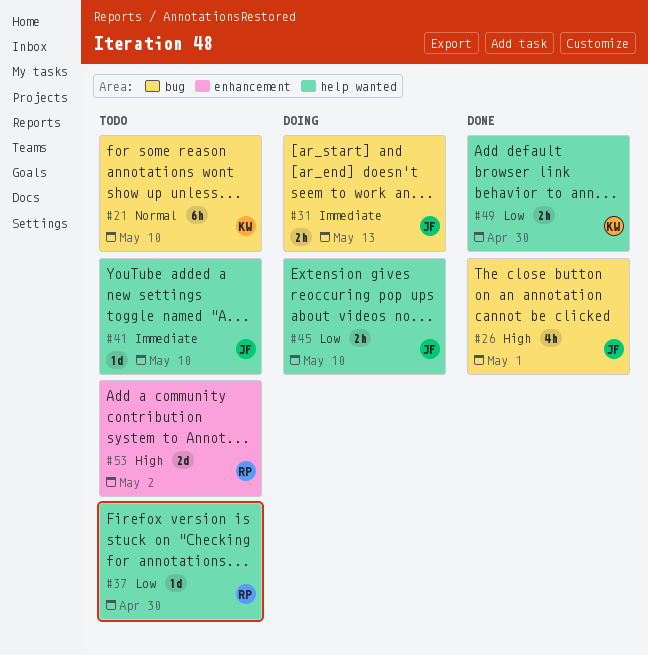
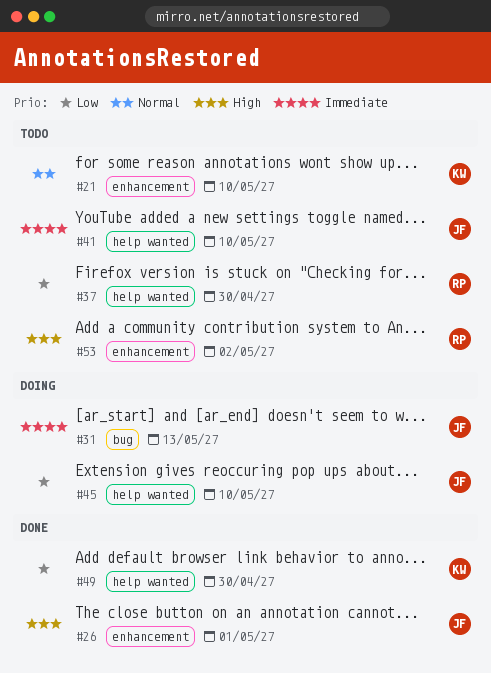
#21, label: bug -> enhancement
#26, label: bug -> enhancement

